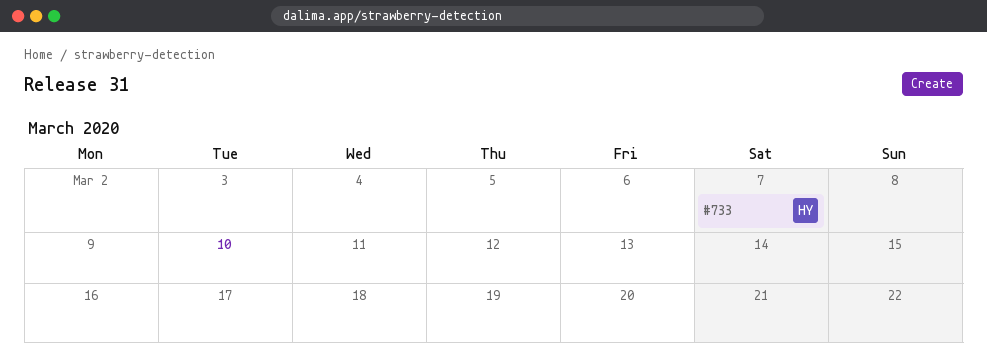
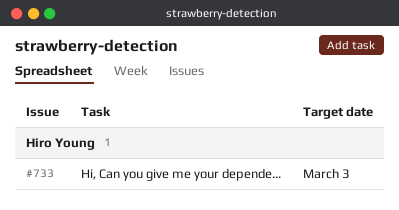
#733, due: Mar 7 -> Mar 3

